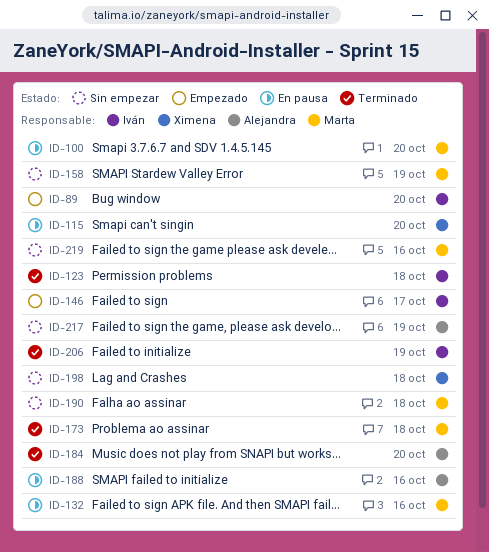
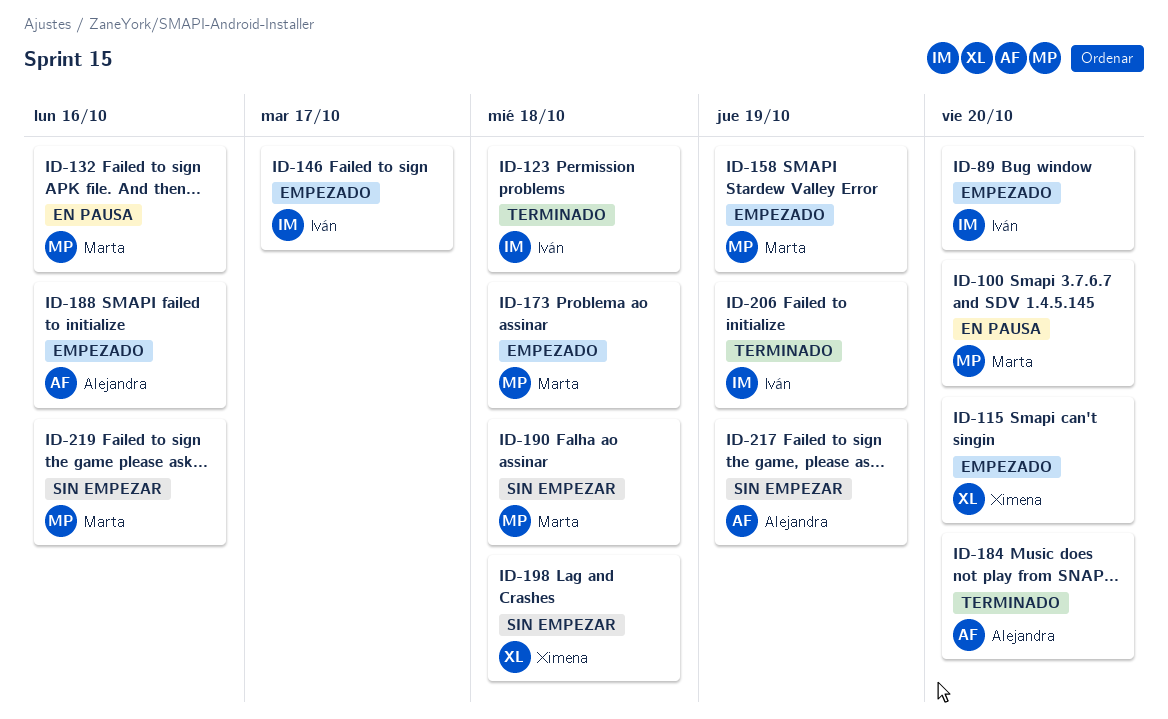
ID-115, status: En pausa -> Empezado
ID-158, status: Sin empezar -> Empezado
ID-173, status: Terminado -> Empezado
ID-188, status: En pausa -> Empezado

